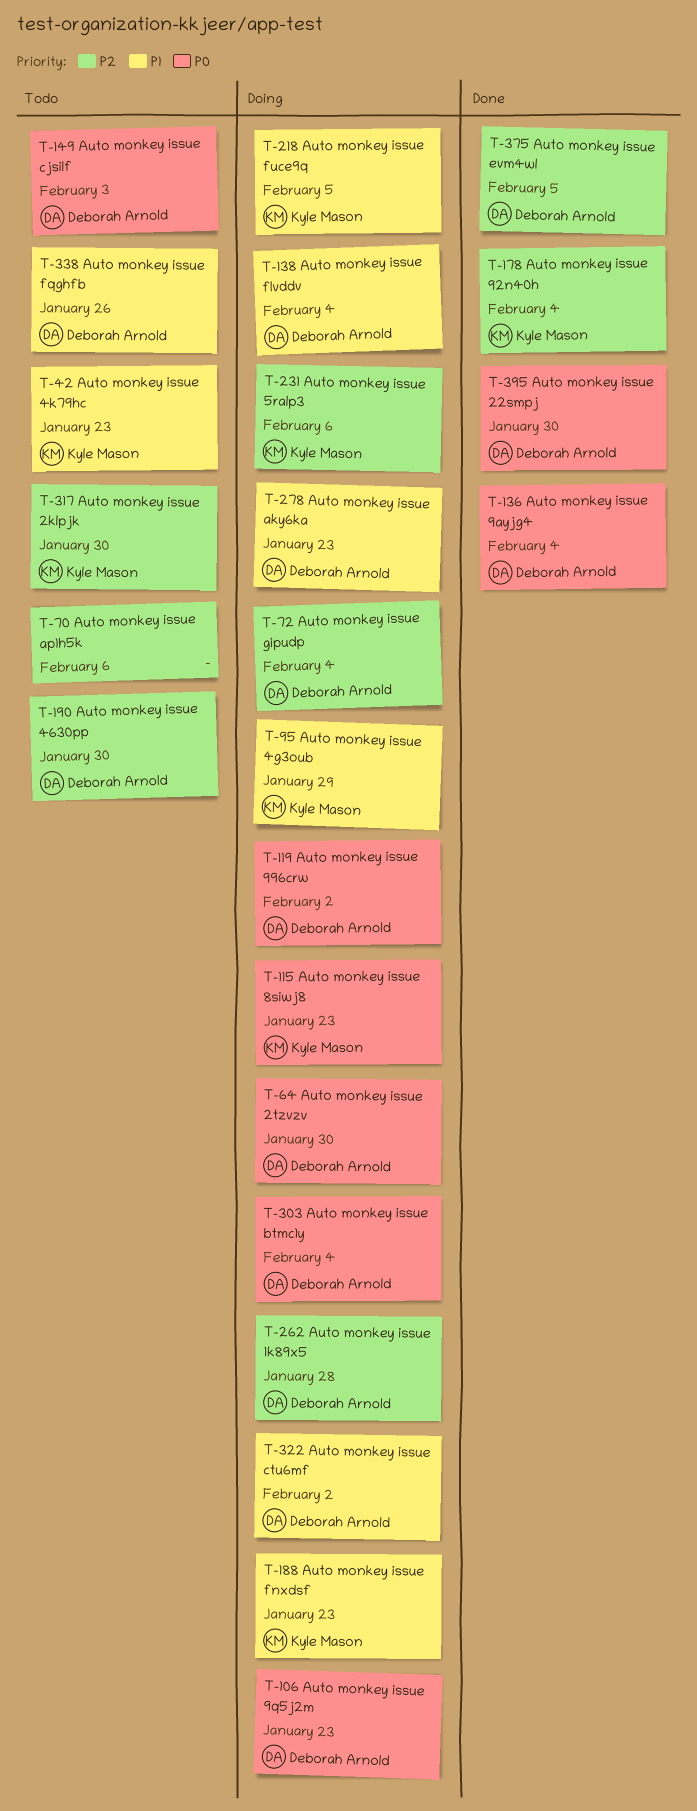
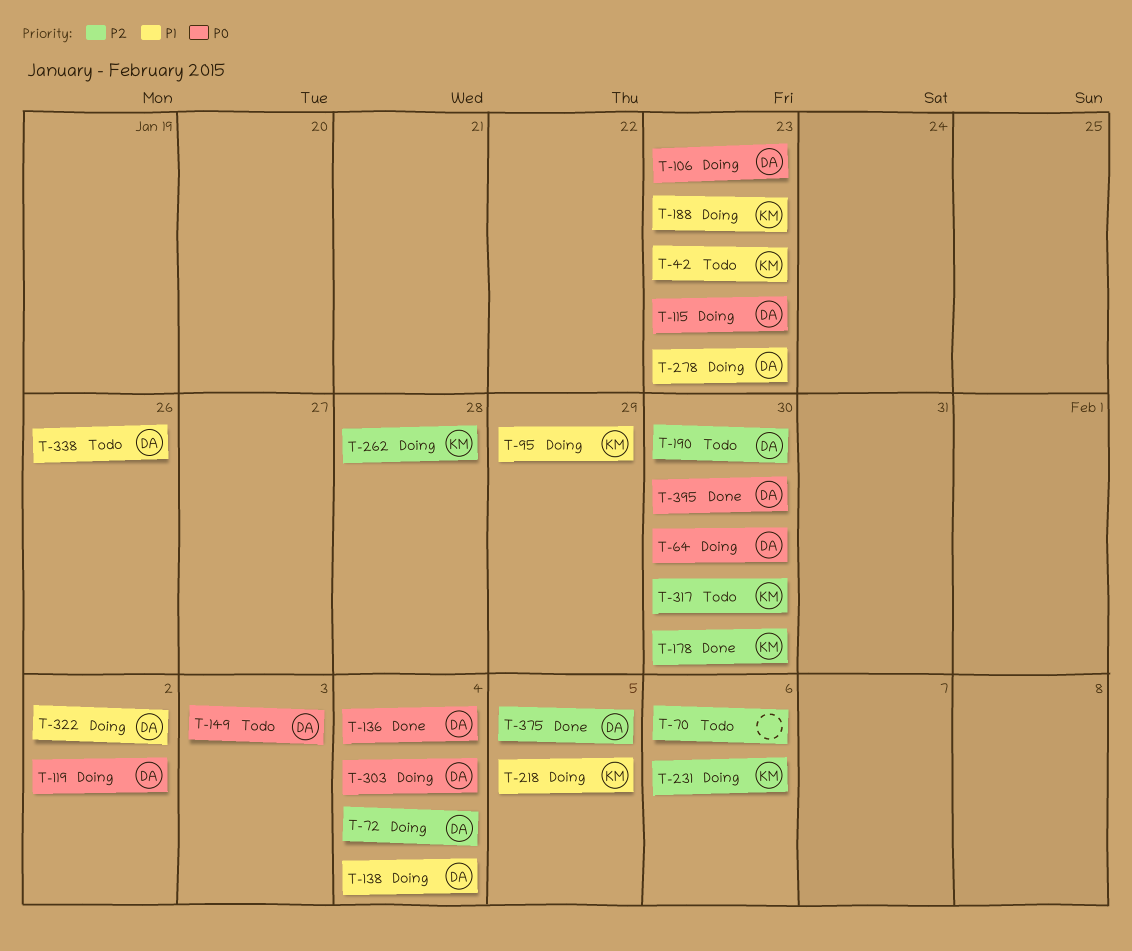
T-115, owner: Kyle Mason -> Deborah Arnold
T-178, due: Feb 4 -> Jan 30
T-262, owner: Deborah Arnold -> Kyle Mason

